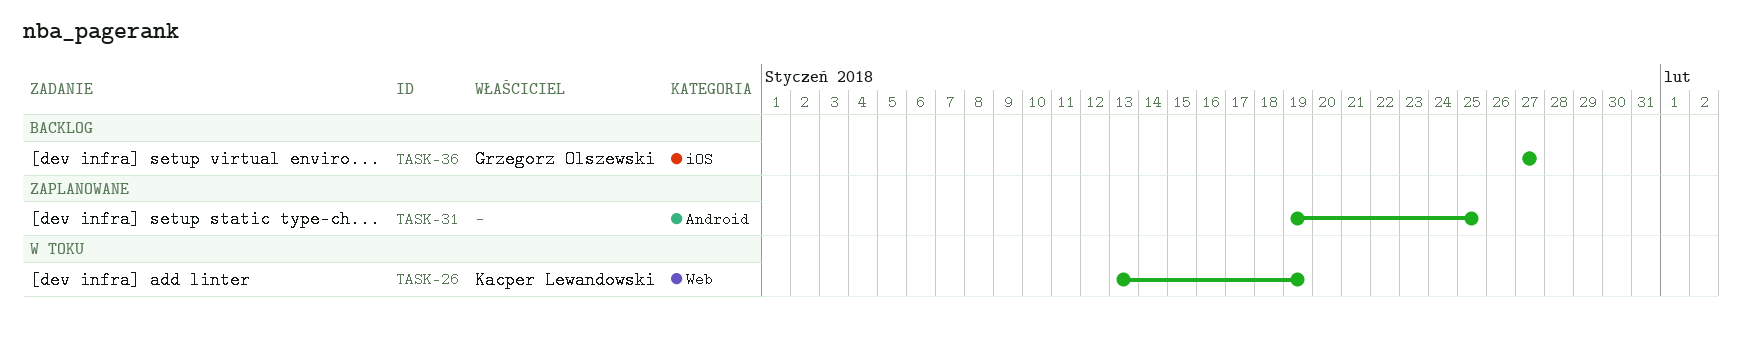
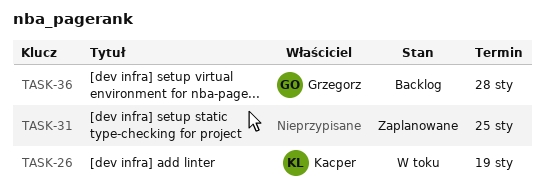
TASK-36, due: Jan 27 -> Jan 28

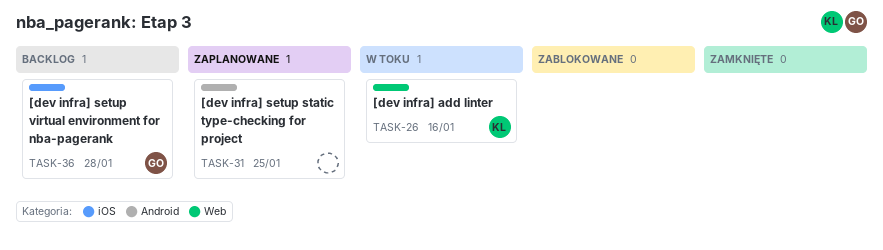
TASK-26, due: Jan 19 -> Jan 16

